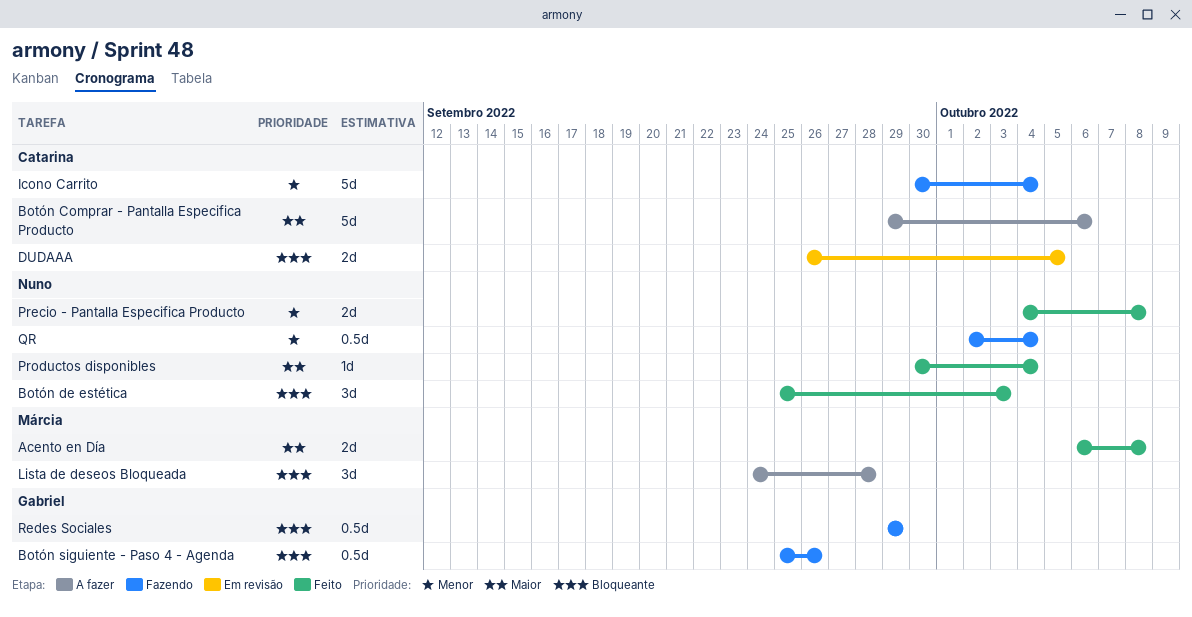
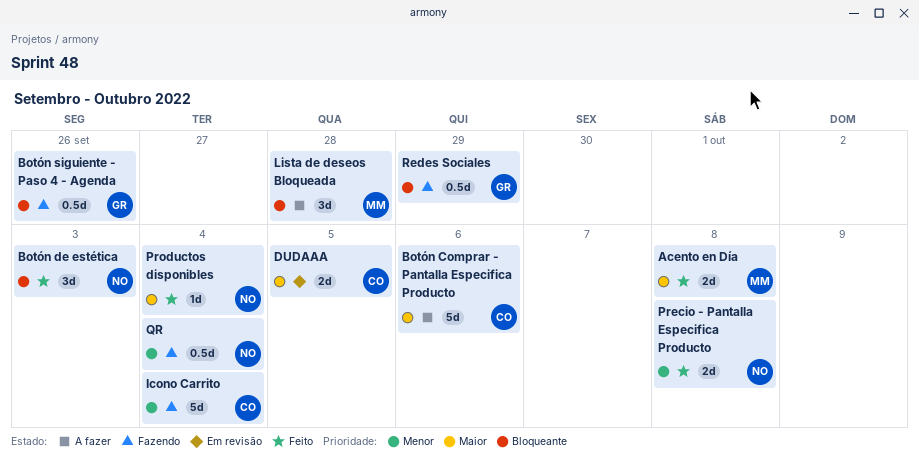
DUDAAA, priority: Bloqueante -> Maior

